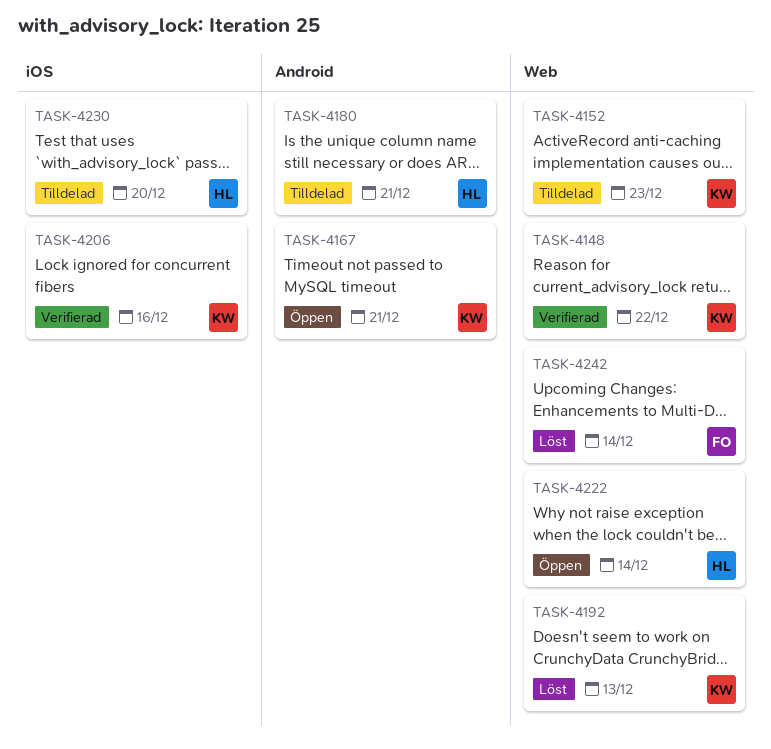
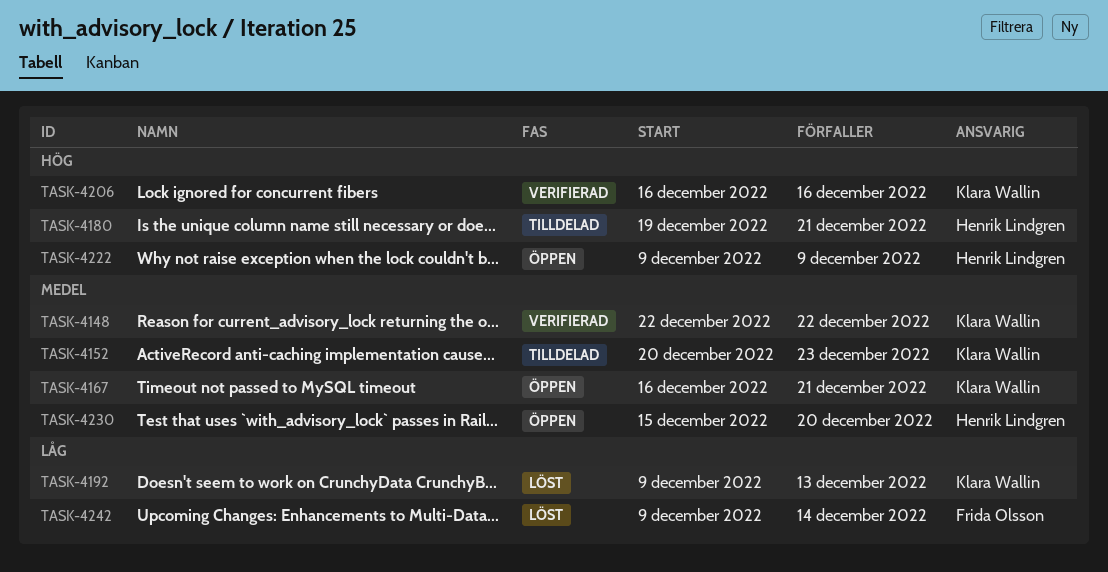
TASK-4222, due: Dec 14 -> Dec 9
TASK-4230, status: Tilldelad -> Öppen

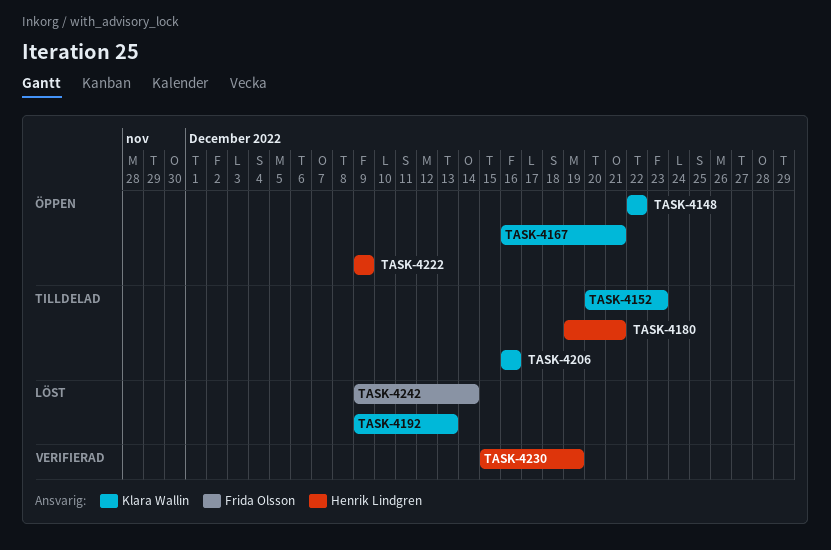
TASK-4148, status: Verifierad -> Öppen
TASK-4206, status: Verifierad -> Tilldelad
TASK-4230, status: Öppen -> Verifierad
TASK-4230, due: Dec 20 -> Dec 19

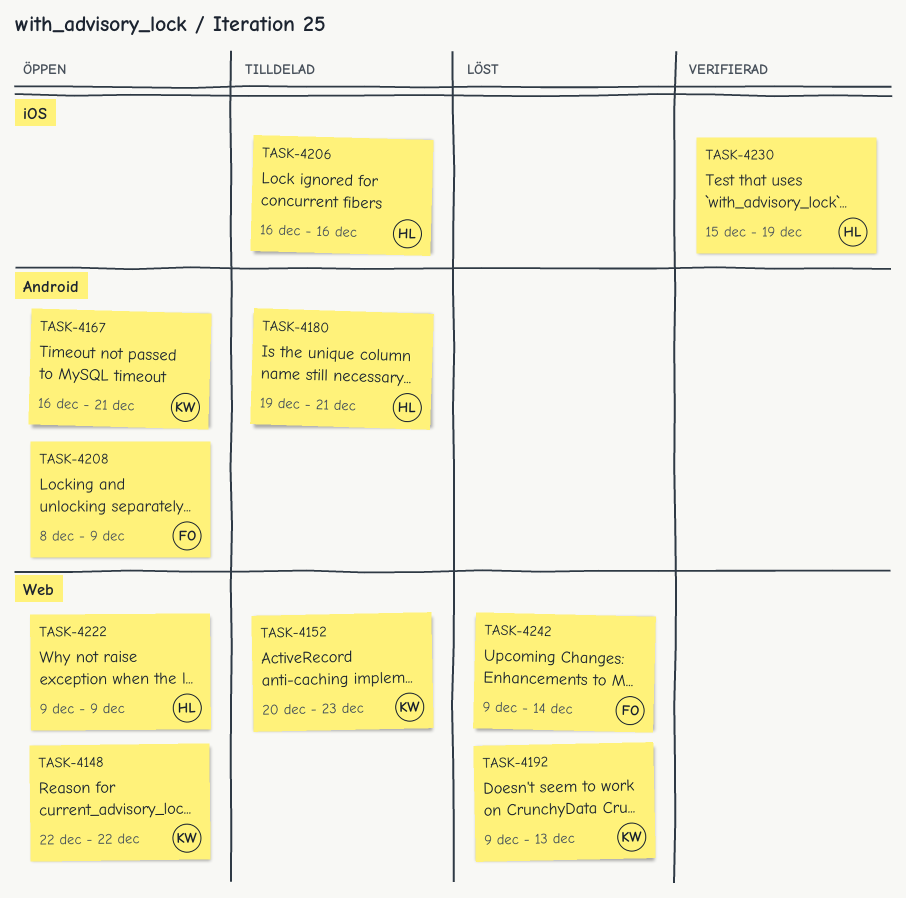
TASK-4206, owner: Klara Wallin -> Henrik Lindgren
TASK-4208: none -> present

